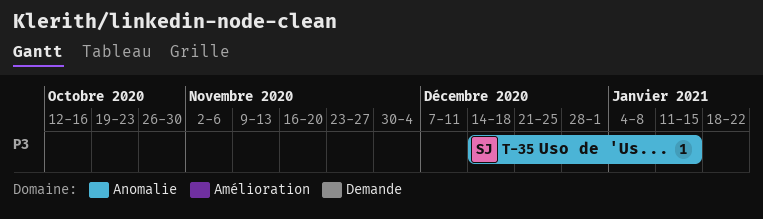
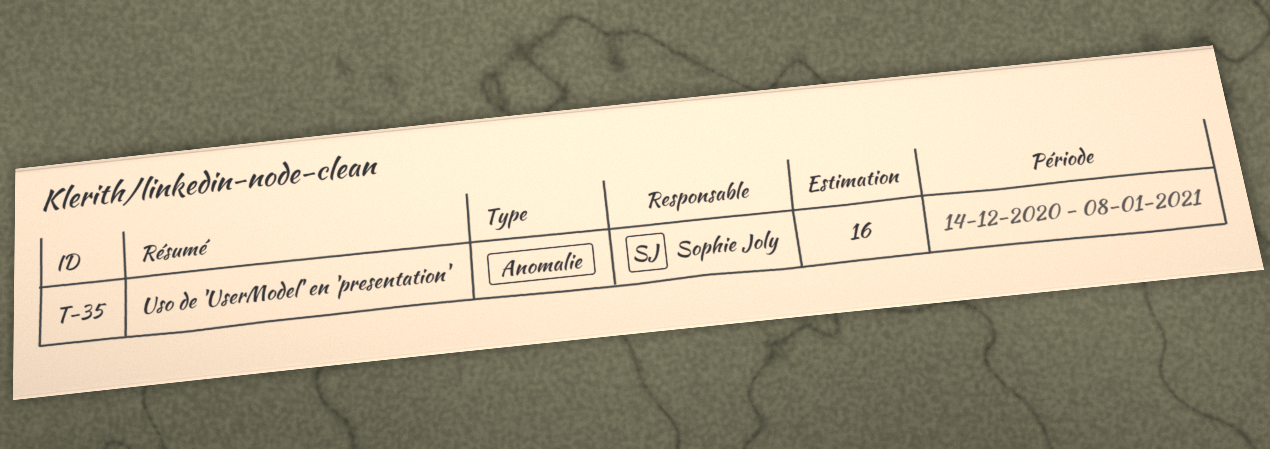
T-35, estimate: 1 -> 16
T-35, due: Jan 15 -> Jan 8

